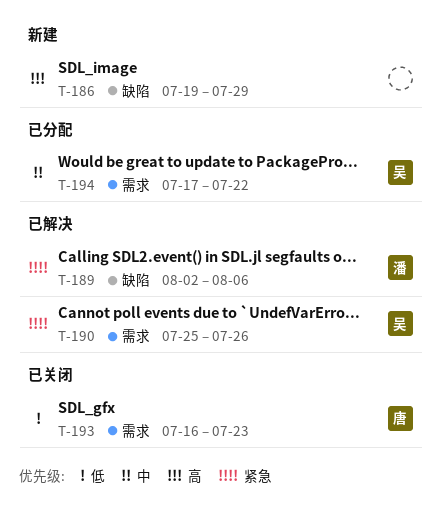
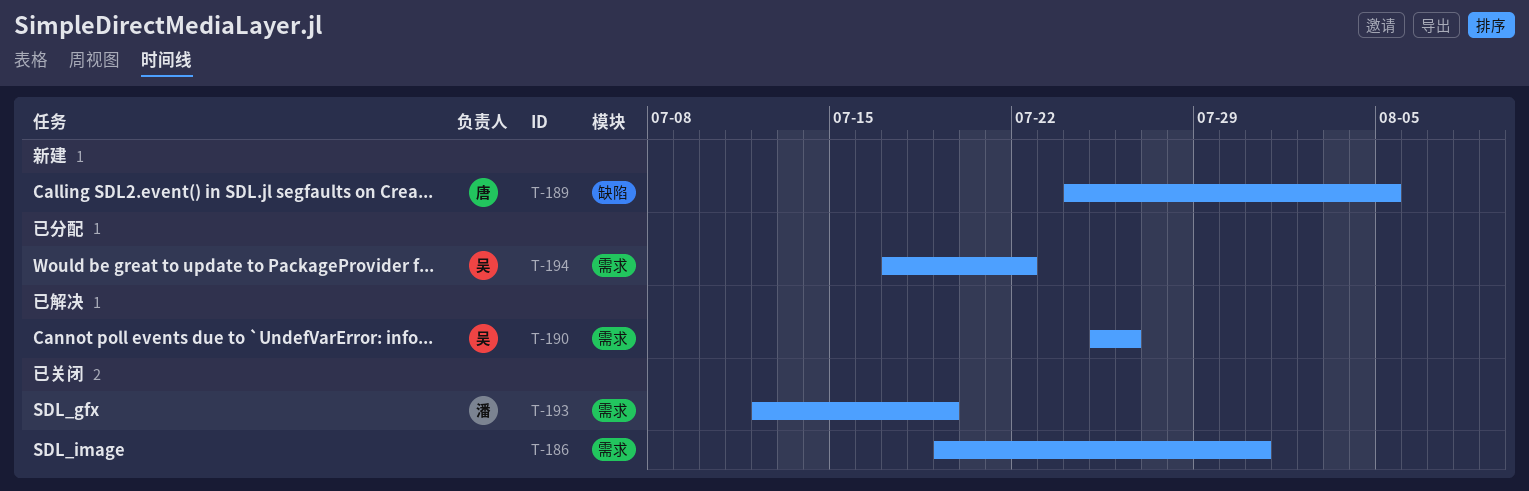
T-186, status: 新建 -> 已关闭
T-186, label: 缺陷 -> 需求
T-186, due: Jul 29 -> Jul 31
T-189, status: 已解决 -> 新建
T-189, owner: 潘 -> 唐
T-189, start: Aug 2 -> Jul 24
T-189, due: Aug 6 -> Aug 5
T-193, owner: 唐 -> 潘
T-193, start: Jul 16 -> Jul 12
T-193, due: Jul 23 -> Jul 19

